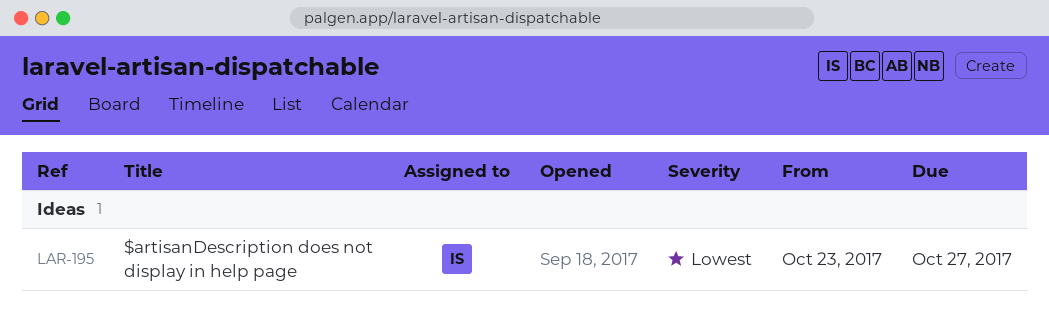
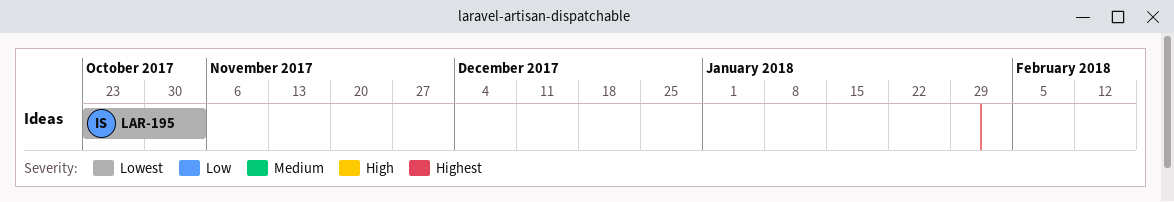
LAR-195, due: Oct 27 -> Nov 3

